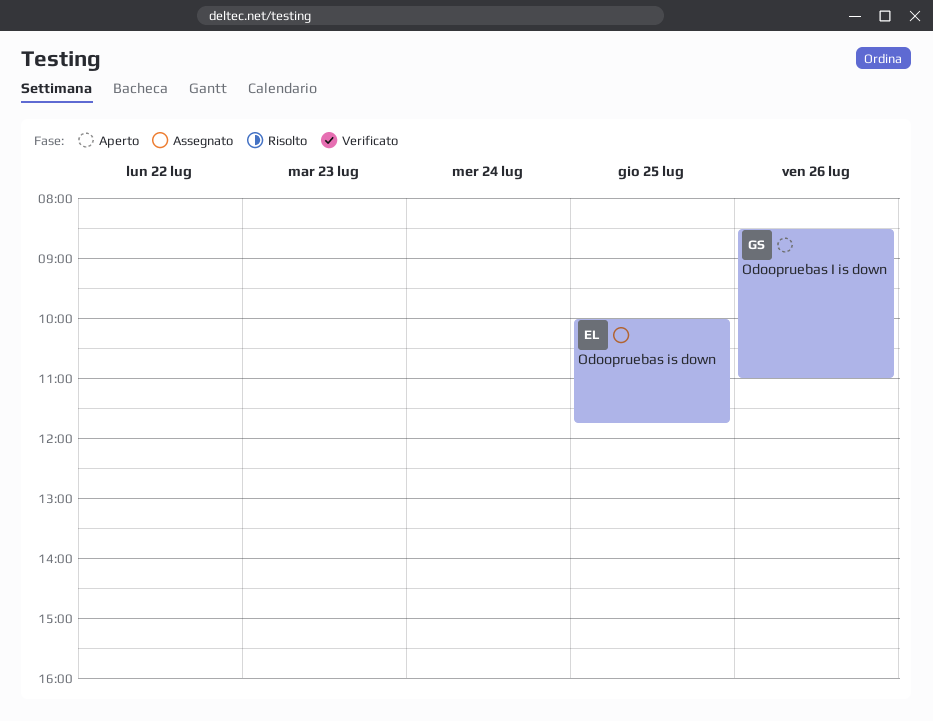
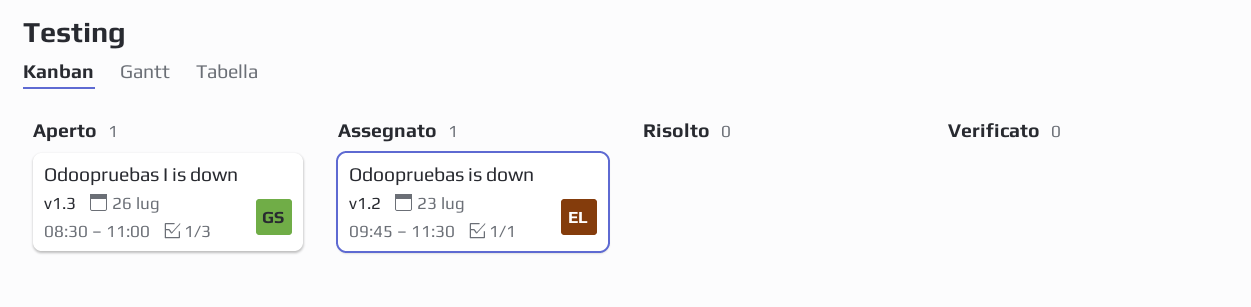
Odoopruebas is down, day: Jul 25 -> Jul 23
Odoopruebas is down, begins: 10:00 -> 09:45
Odoopruebas is down, ends: 11:45 -> 11:30

